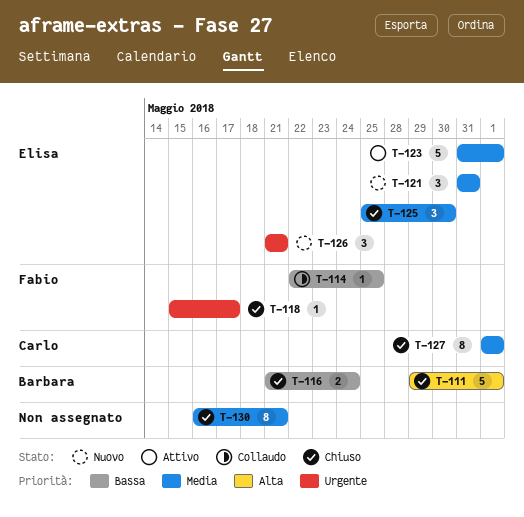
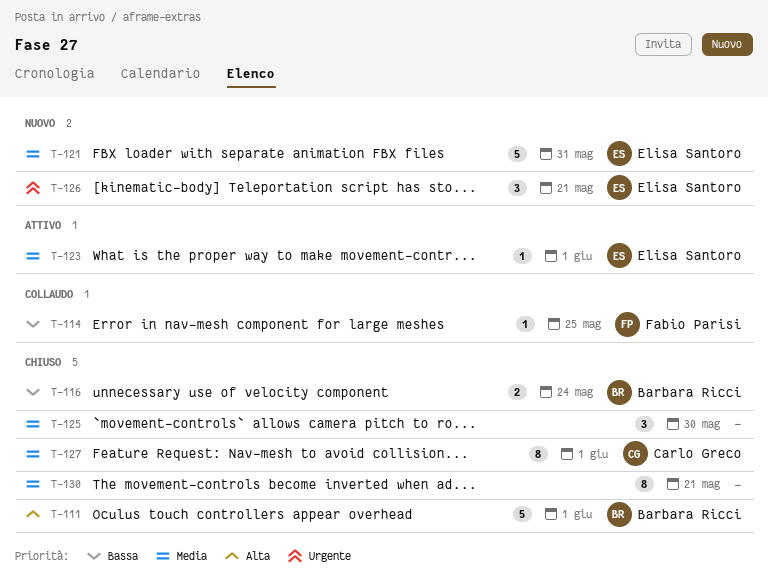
T-118: present -> none
T-121, estimate: 3 -> 5
T-123, estimate: 5 -> 1
T-125, owner: Elisa Santoro -> none

